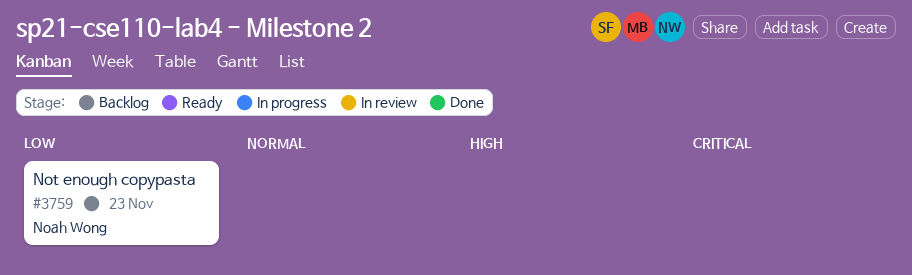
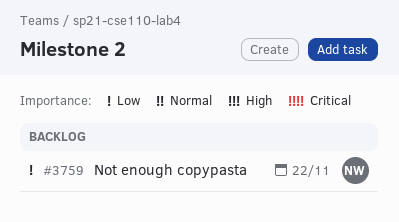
#3759, due: Nov 23 -> Nov 22

